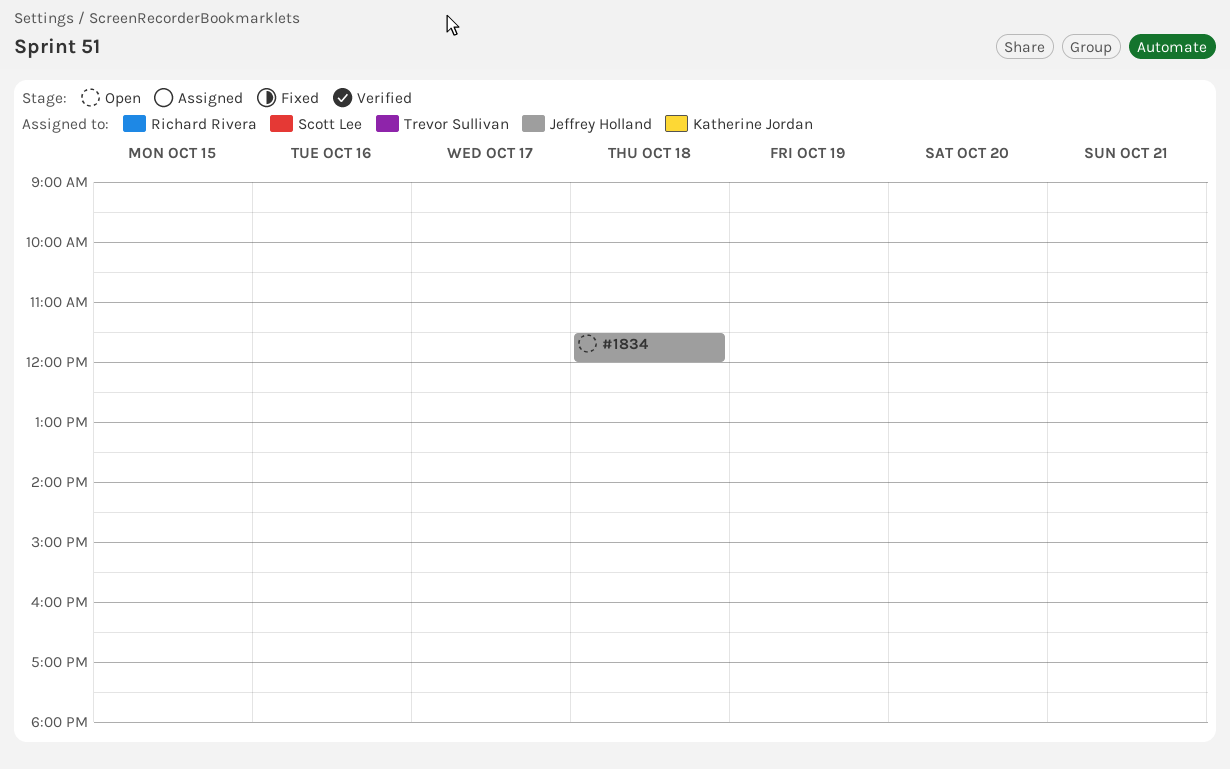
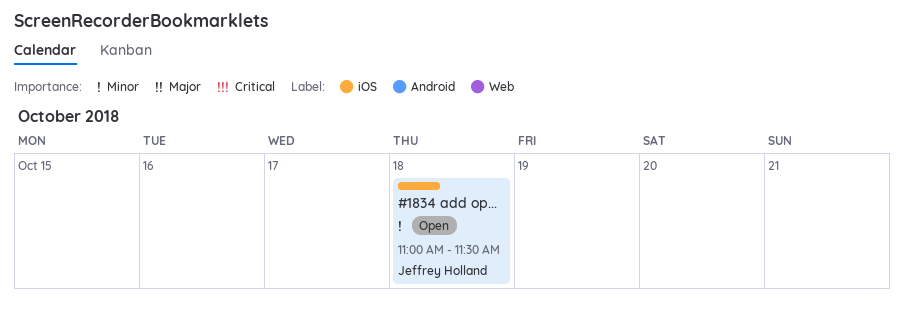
#1834, begins: 11:30 -> 11:00
#1834, ends: 12:00 -> 11:30

